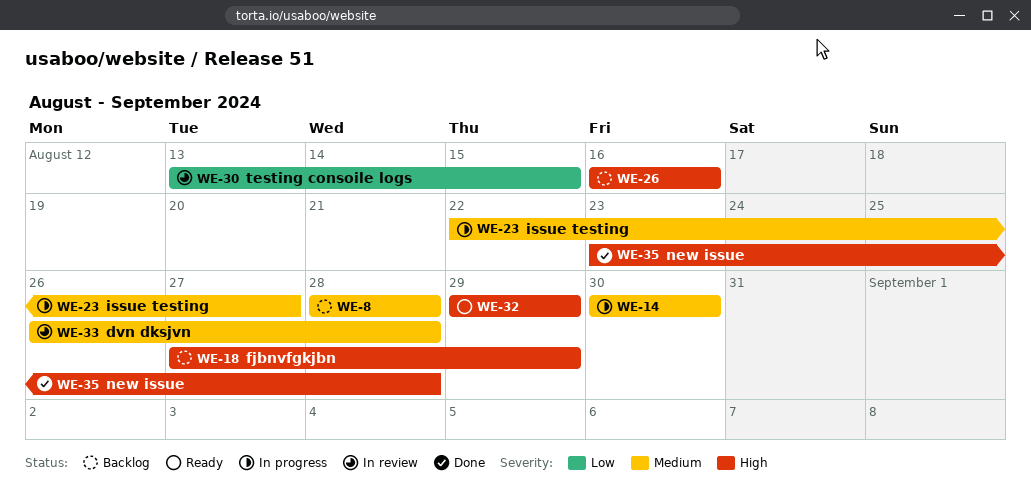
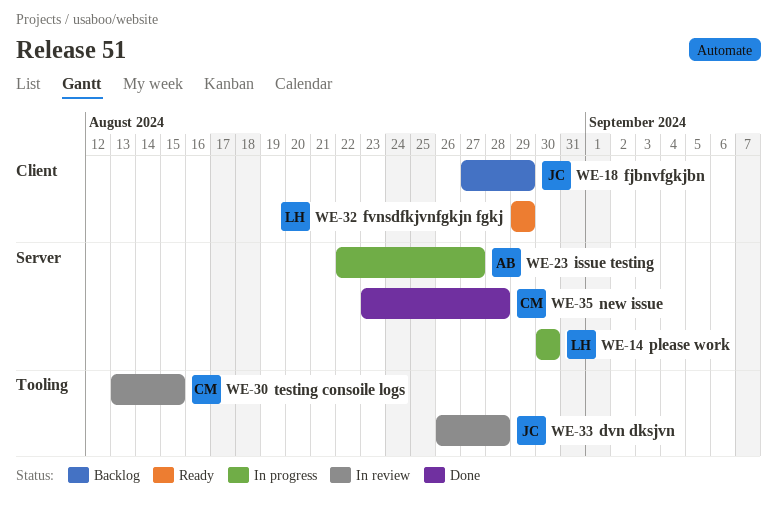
WE-8: present -> none
WE-26: present -> none

